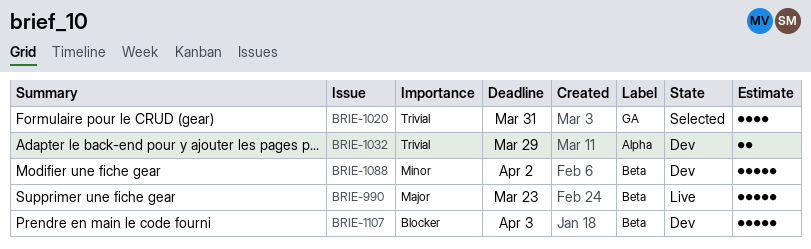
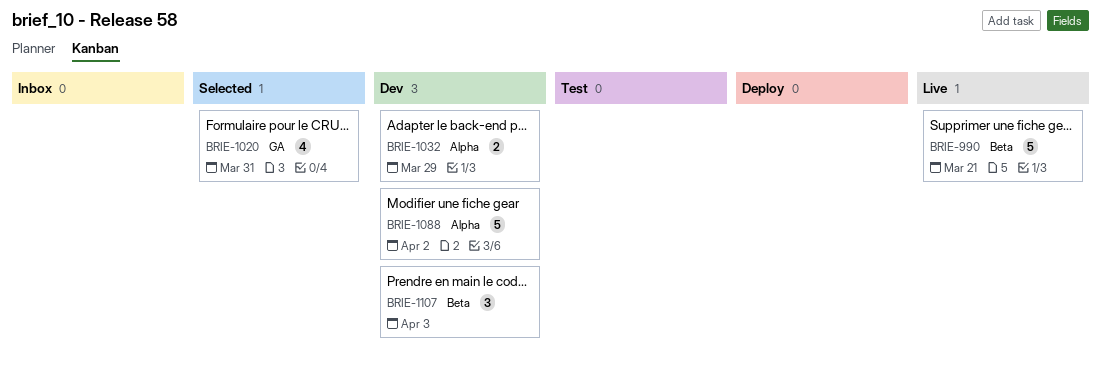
BRIE-990, due: Mar 23 -> Mar 21
BRIE-1088, label: Beta -> Alpha
BRIE-1107, estimate: 5 -> 3

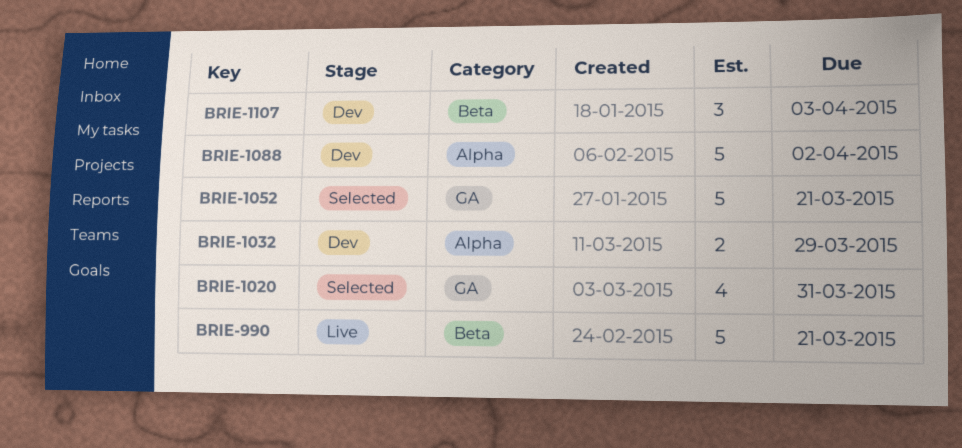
BRIE-1052: none -> present

